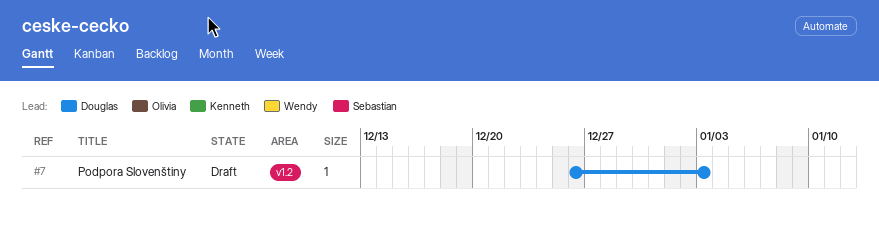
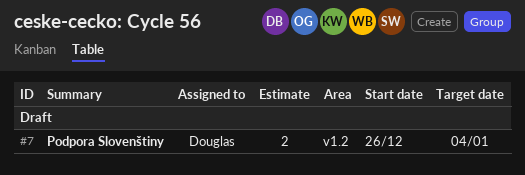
#7, estimate: 1 -> 2
#7, due: Jan 3 -> Jan 4

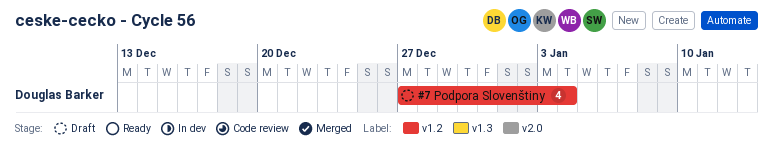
#7, estimate: 2 -> 4
#7, start: Dec 26 -> Dec 27

